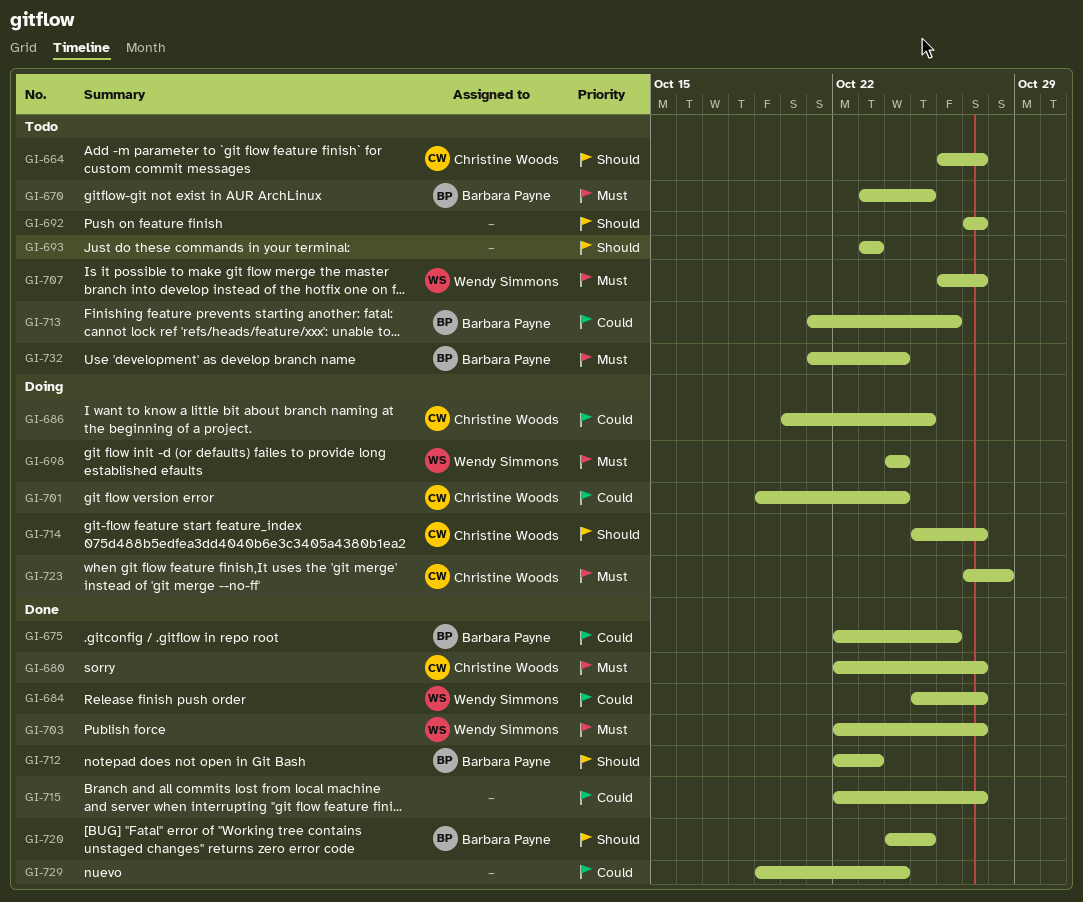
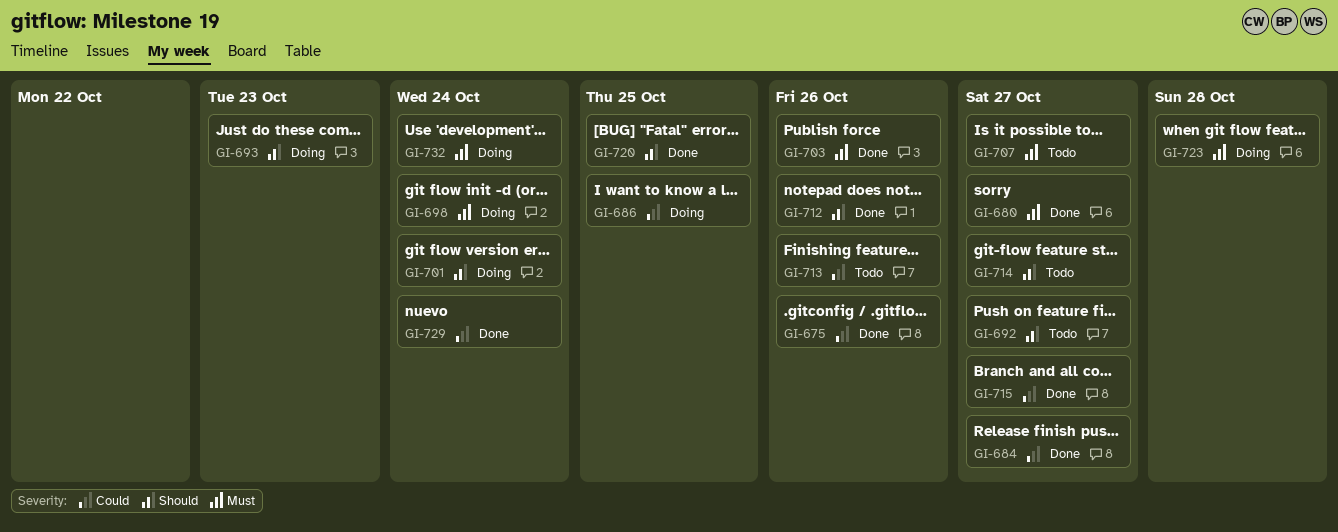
GI-664: present -> none
GI-670: present -> none
GI-693, status: Todo -> Doing
GI-701, priority: Could -> Should
GI-703, due: Oct 27 -> Oct 26
GI-712, due: Oct 23 -> Oct 26
GI-714, status: Doing -> Todo
GI-732, status: Todo -> Doing

